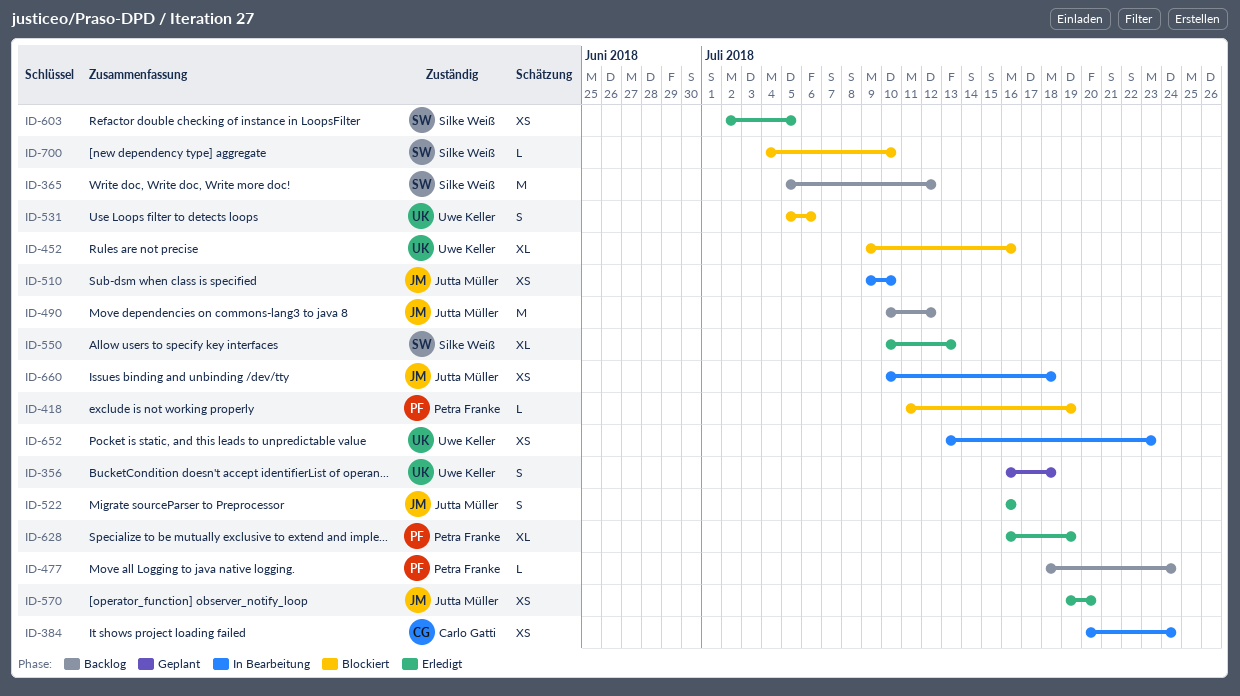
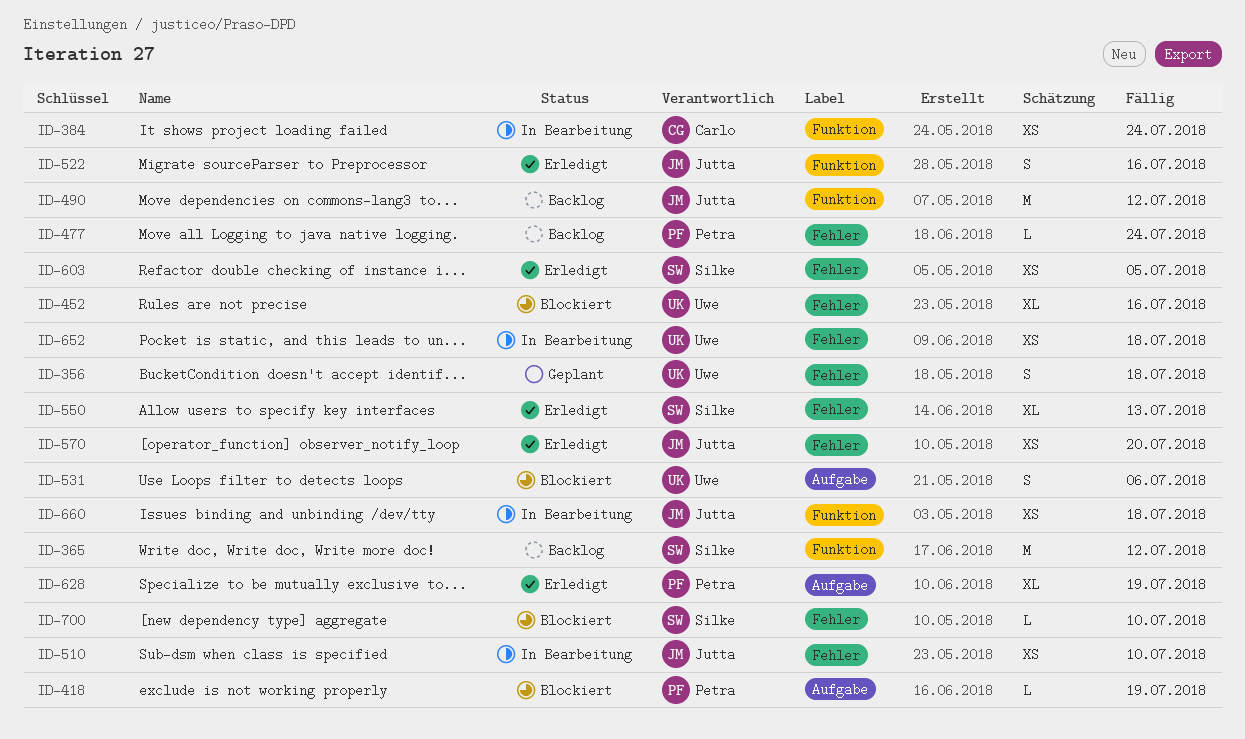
ID-652, due: Jul 23 -> Jul 18

